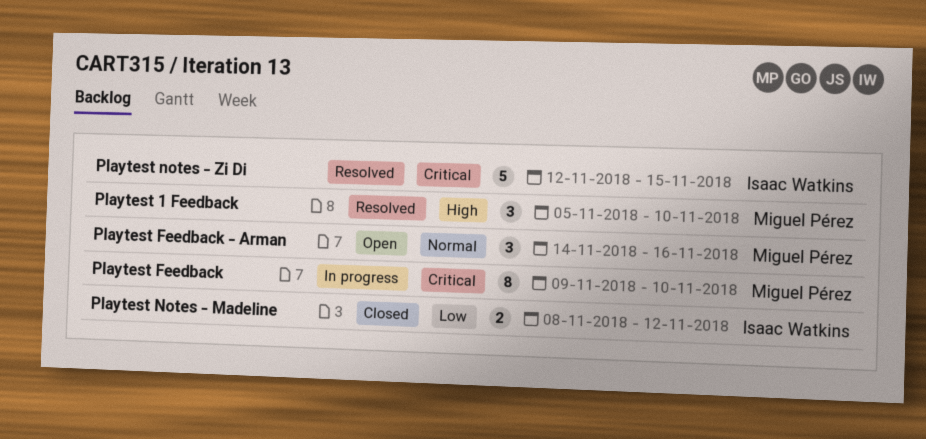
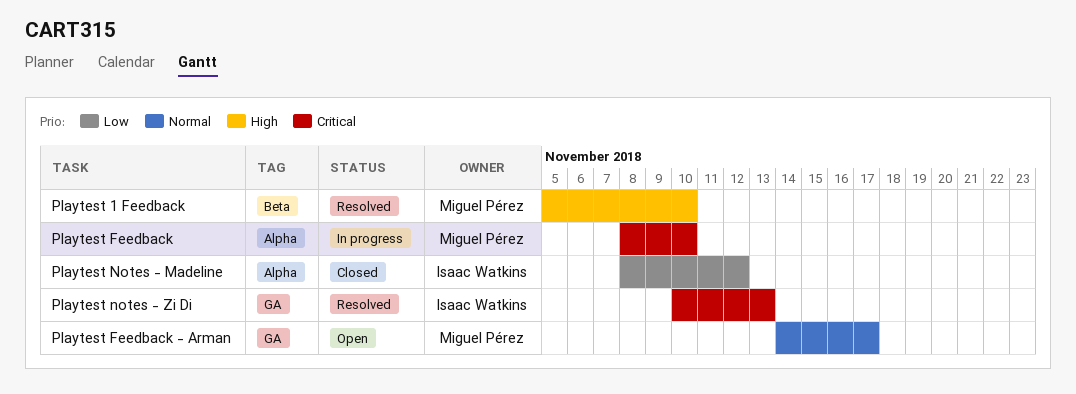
Playtest Feedback, start: Nov 9 -> Nov 8
Playtest Feedback - Arman, due: Nov 16 -> Nov 17
Playtest notes - Zi Di, start: Nov 12 -> Nov 10
Playtest notes - Zi Di, due: Nov 15 -> Nov 13

